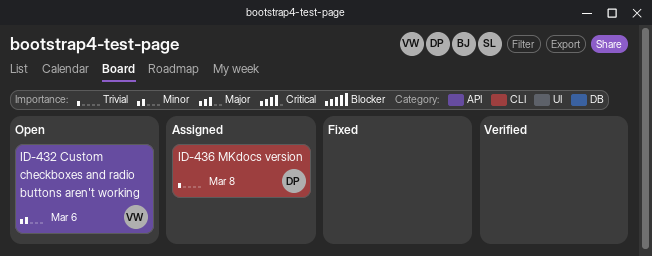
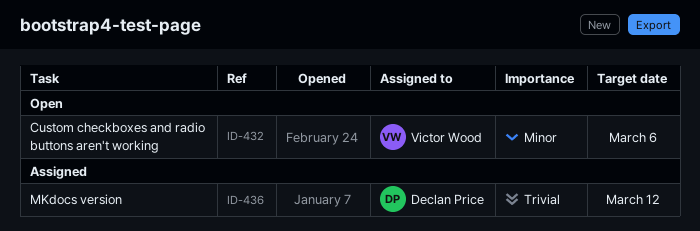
ID-436, due: Mar 8 -> Mar 12

